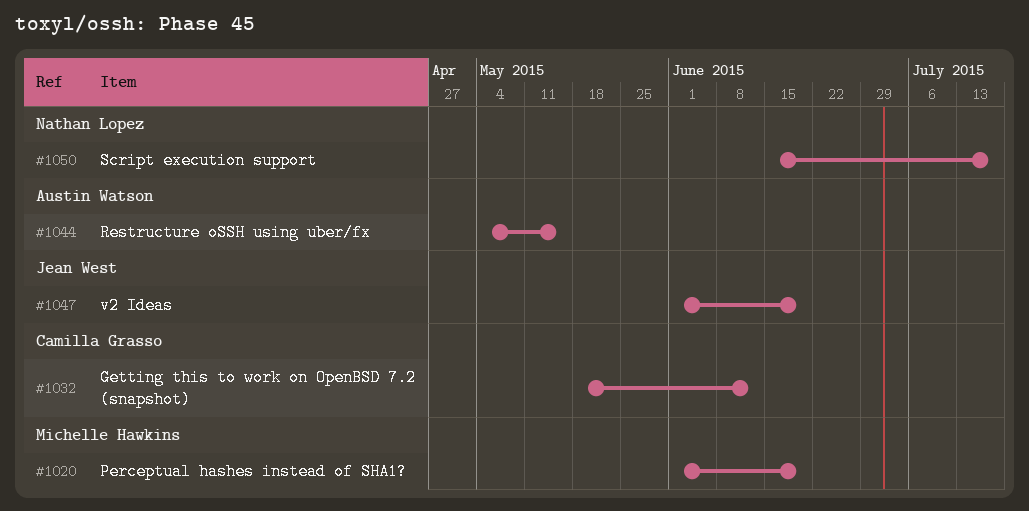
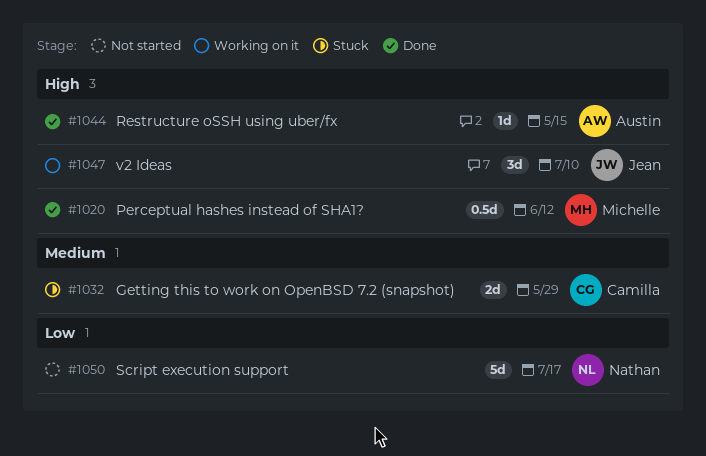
#1020, due: Jun 19 -> Jun 12
#1032, due: Jun 12 -> May 29
#1047, due: Jun 19 -> Jul 10

